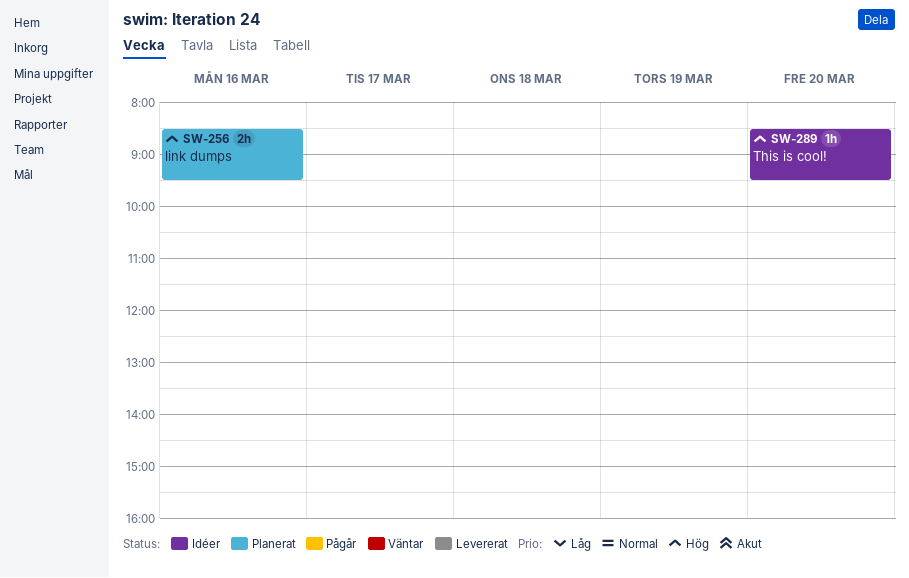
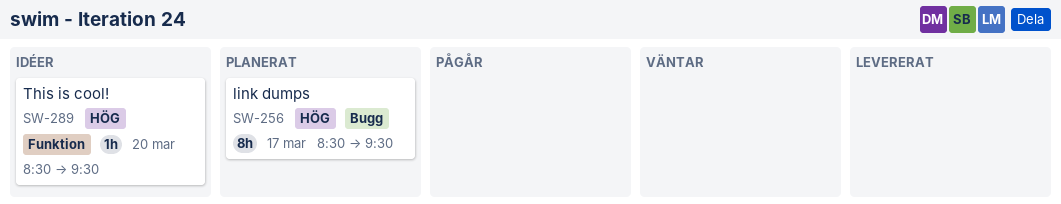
SW-256, estimate: 2h -> 8h
SW-256, day: Mar 16 -> Mar 17

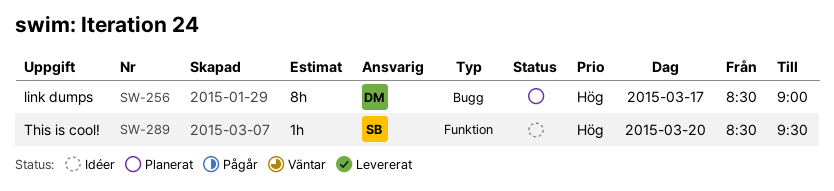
SW-256, ends: 09:30 -> 09:00

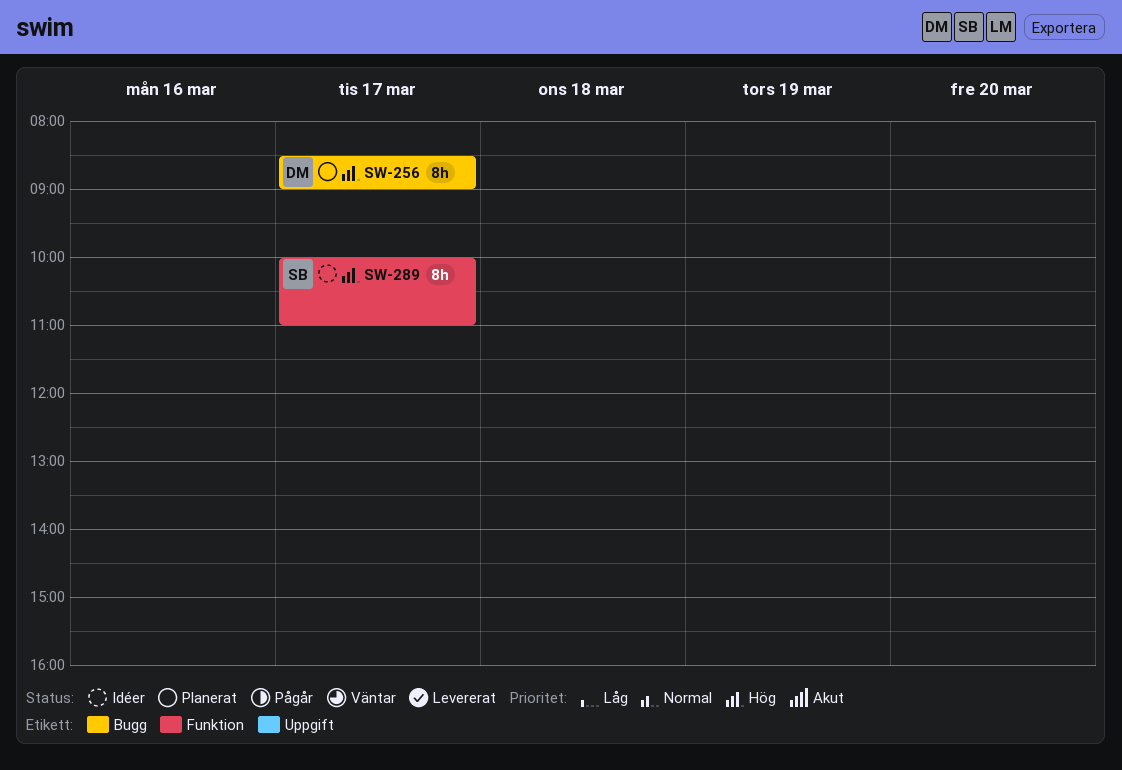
SW-289, estimate: 1h -> 8h
SW-289, day: Mar 20 -> Mar 17
SW-289, begins: 08:30 -> 10:00
SW-289, ends: 09:30 -> 11:00

